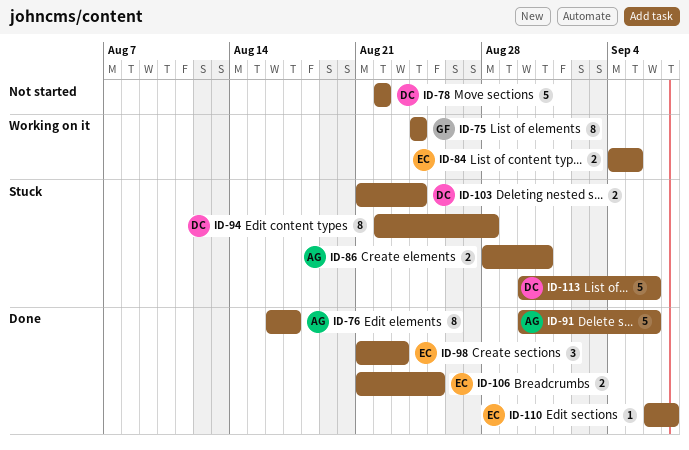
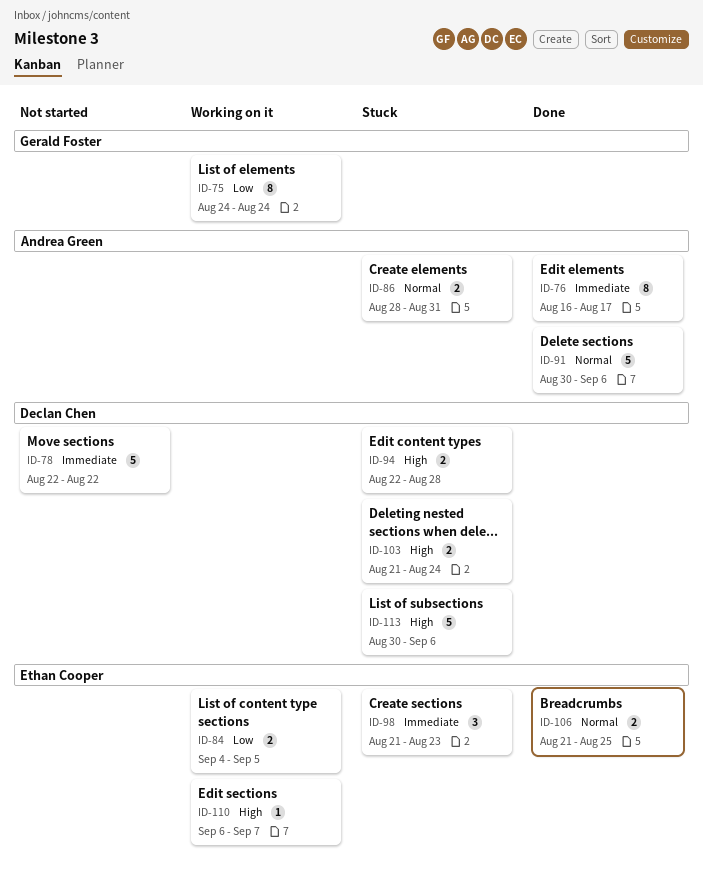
ID-94, estimate: 8 -> 2
ID-98, status: Done -> Stuck
ID-110, status: Done -> Working on it

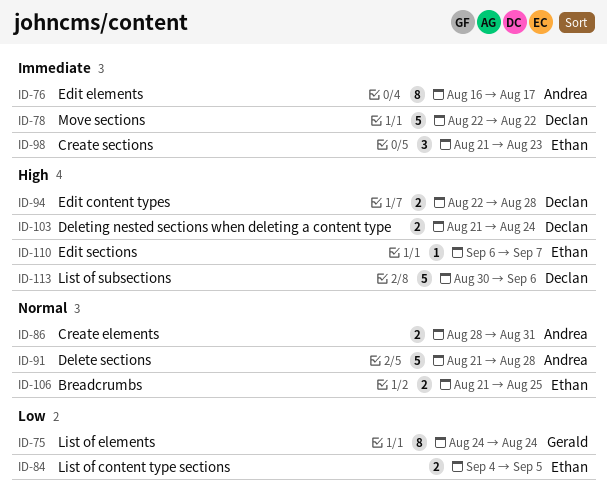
ID-91, start: Aug 30 -> Aug 21
ID-91, due: Sep 6 -> Aug 28

